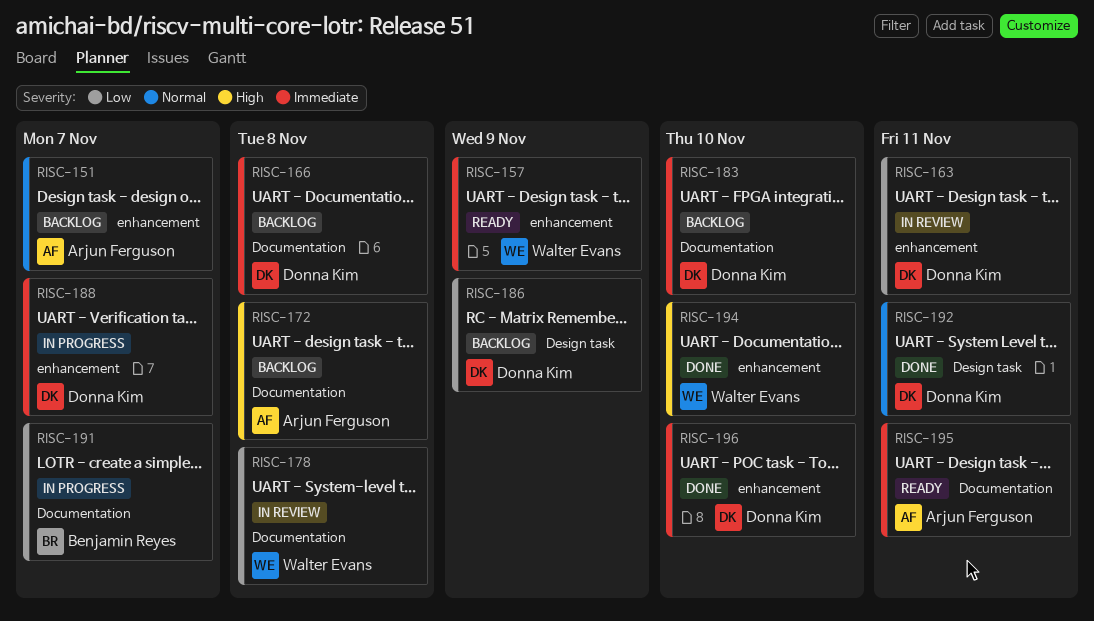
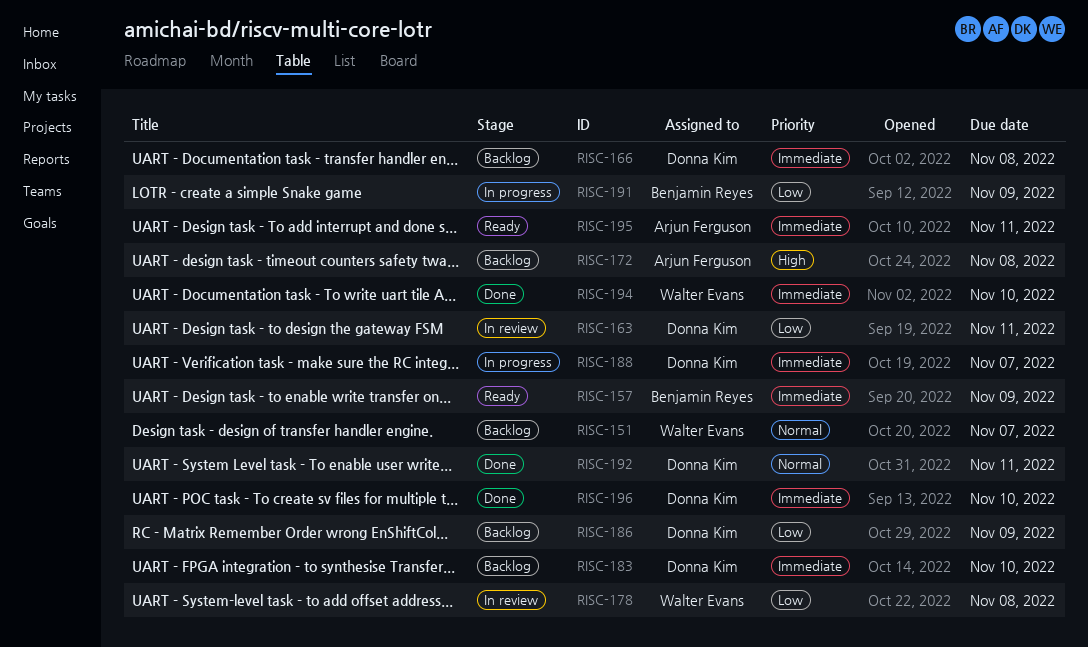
RISC-151, owner: Arjun Ferguson -> Walter Evans
RISC-157, owner: Walter Evans -> Benjamin Reyes
RISC-191, due: Nov 7 -> Nov 9
RISC-194, priority: High -> Immediate

